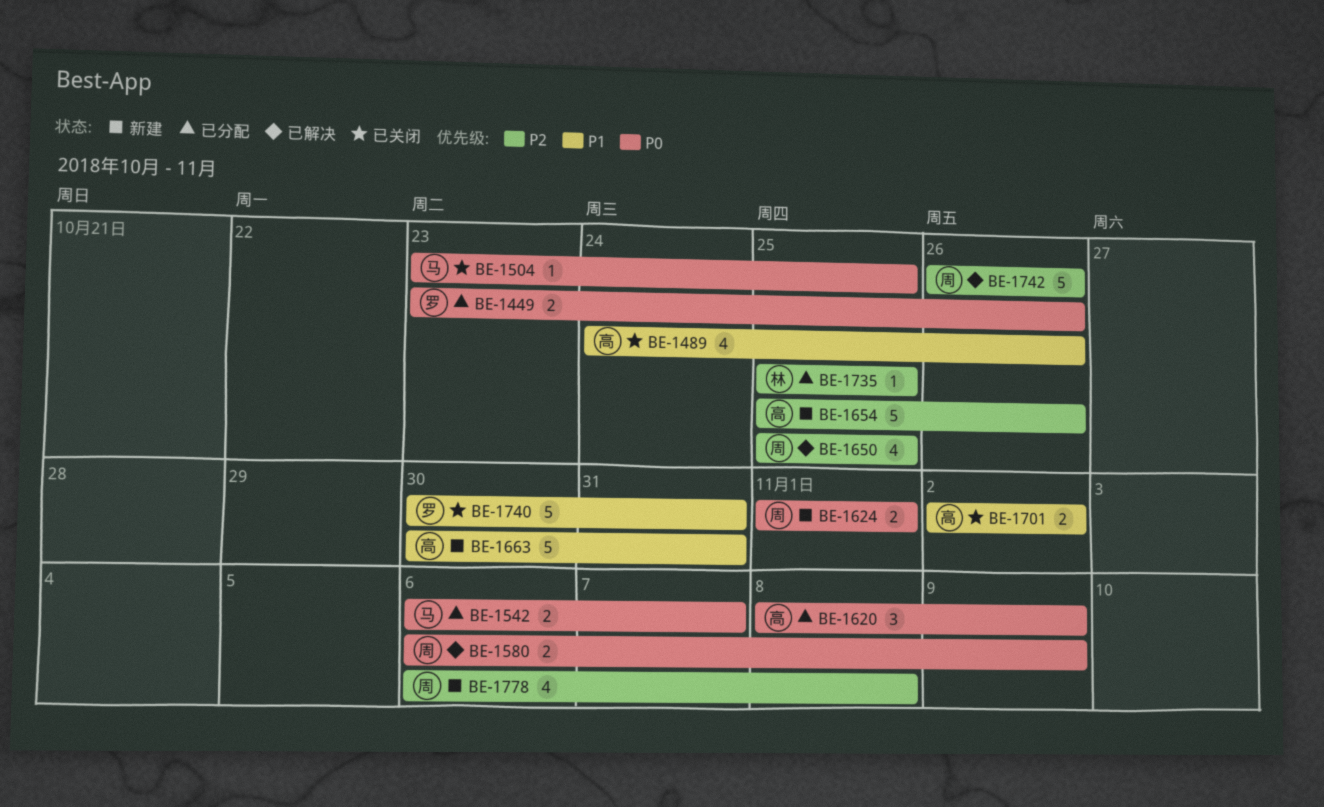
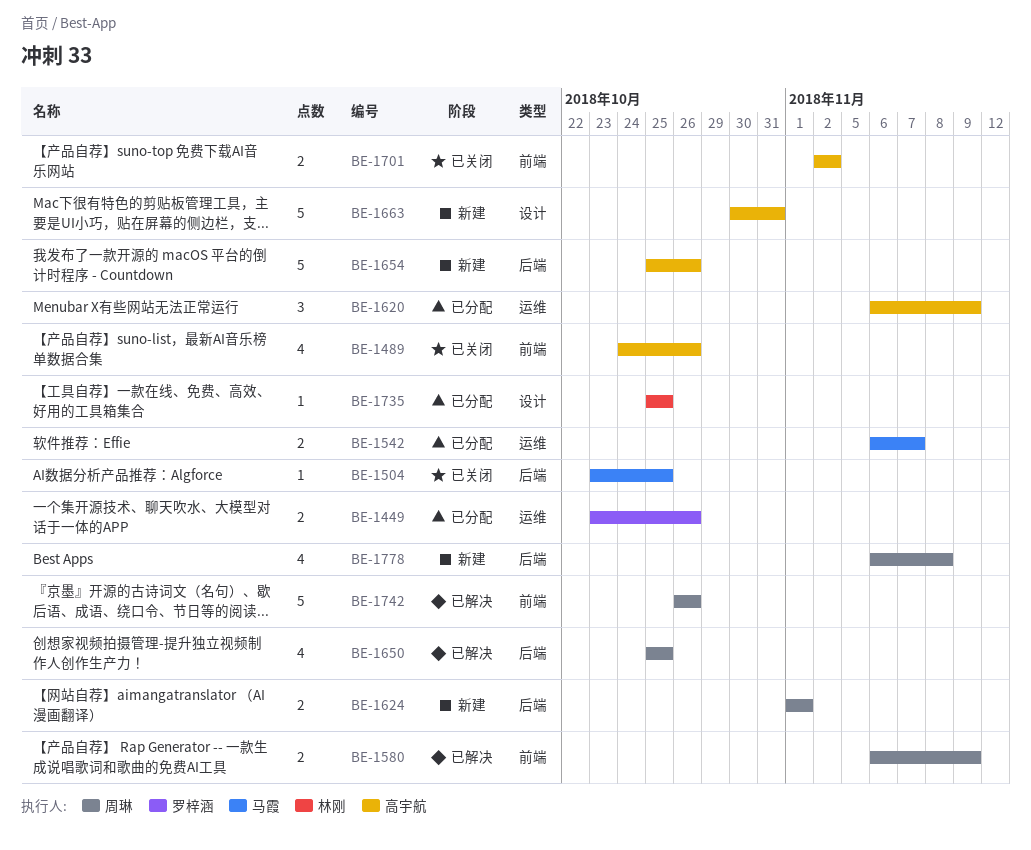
BE-1620, start: Nov 8 -> Nov 6
BE-1740: present -> none

